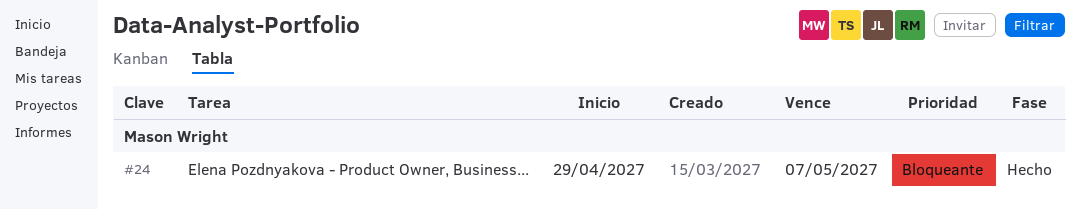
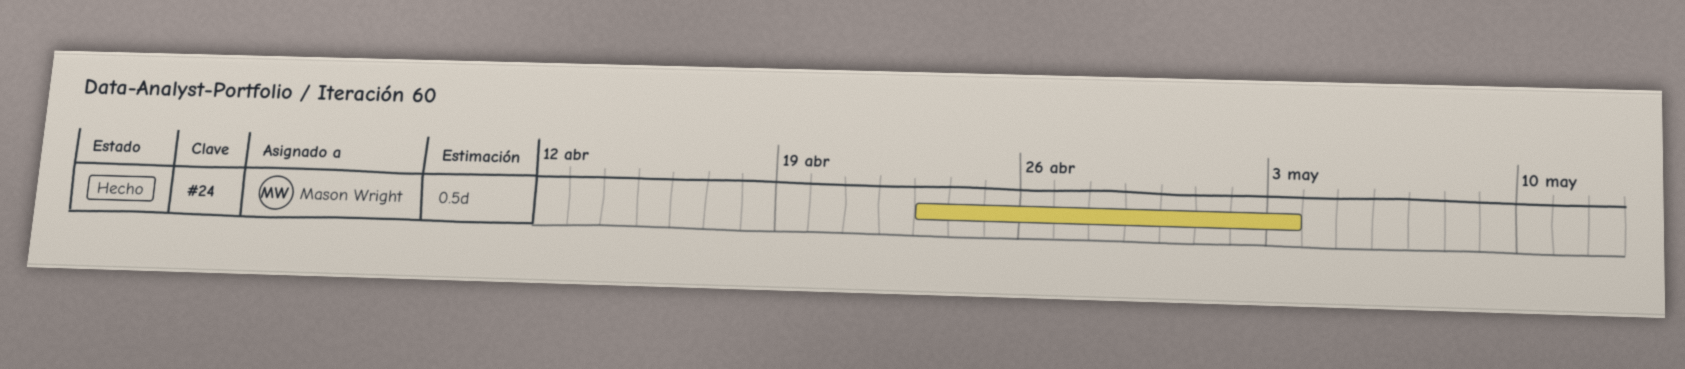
#24, start: Apr 29 -> Apr 23
#24, due: May 7 -> May 3

